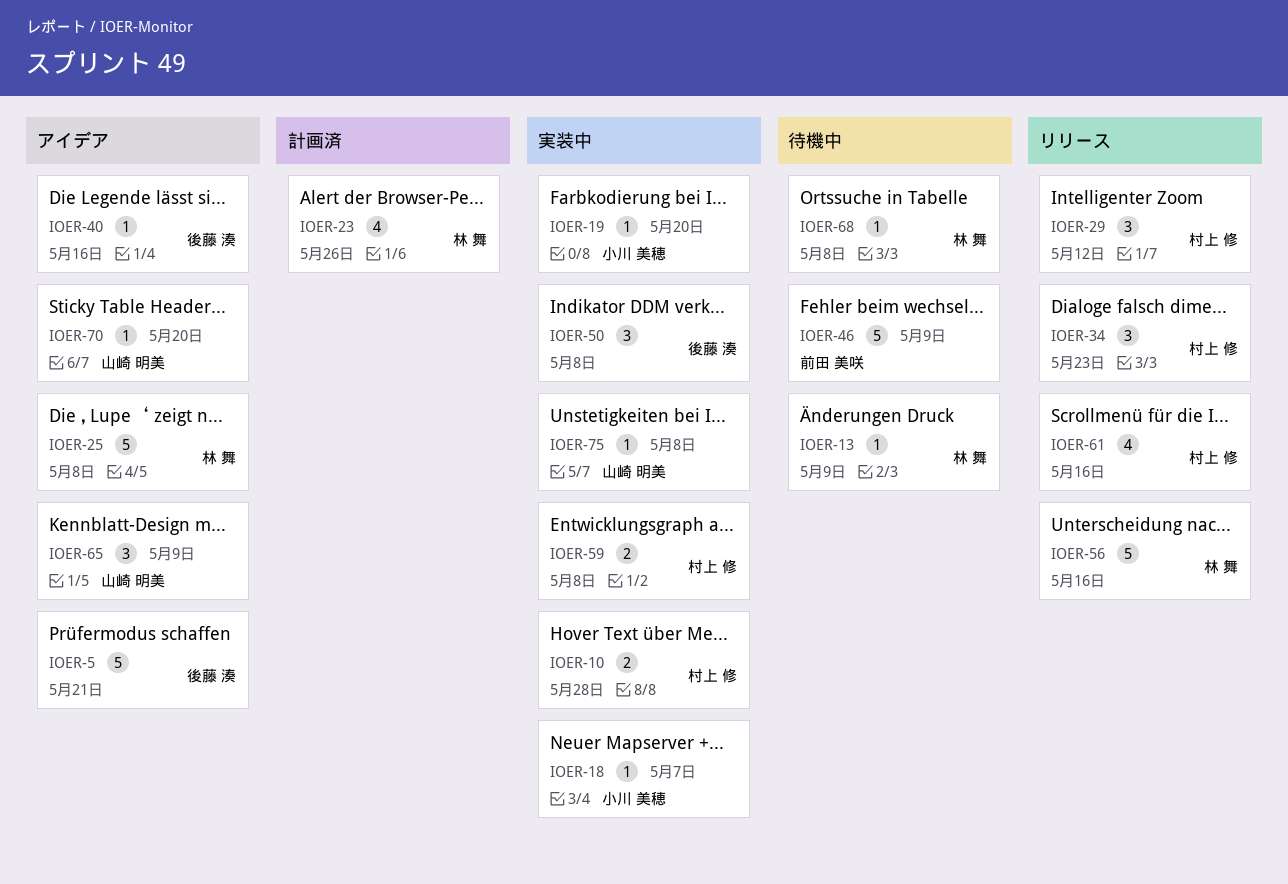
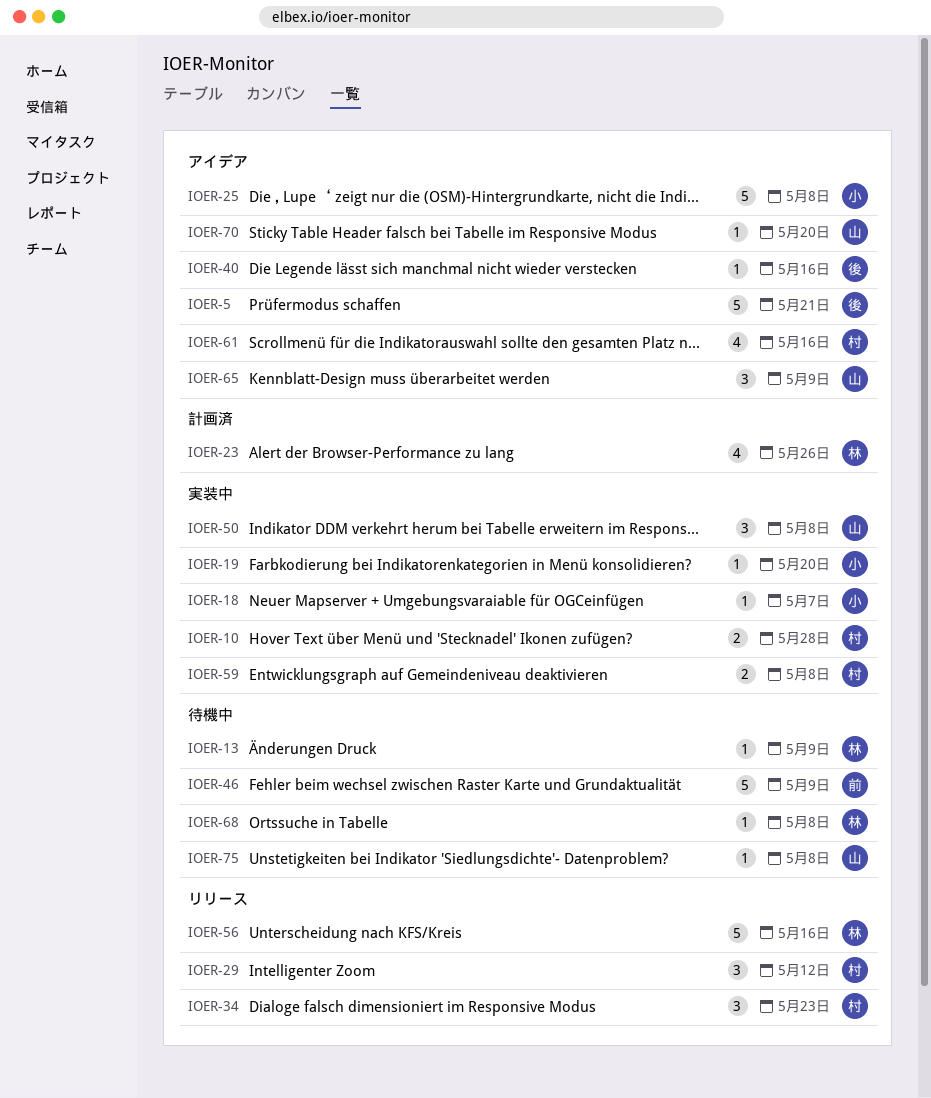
IOER-25, owner: 林 舞 -> 小川 美穂
IOER-50, owner: 後藤 湊 -> 山崎 明美
IOER-61, status: リリース -> アイデア
IOER-75, status: 実装中 -> 待機中

